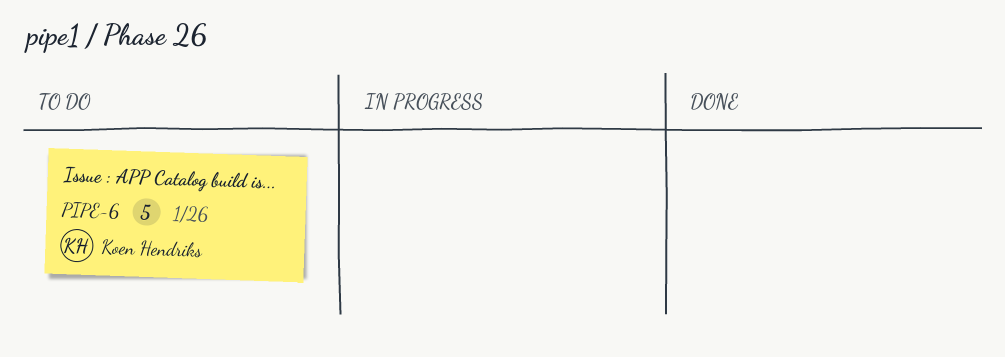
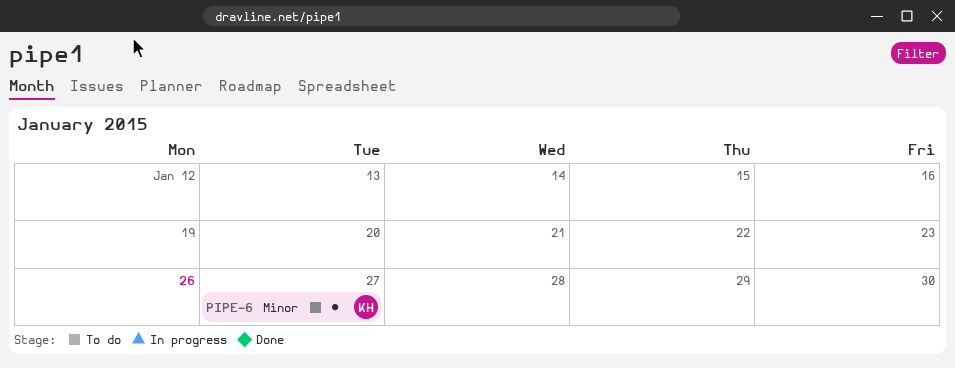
PIPE-6, estimate: 5 -> 1
PIPE-6, due: Jan 26 -> Jan 27

